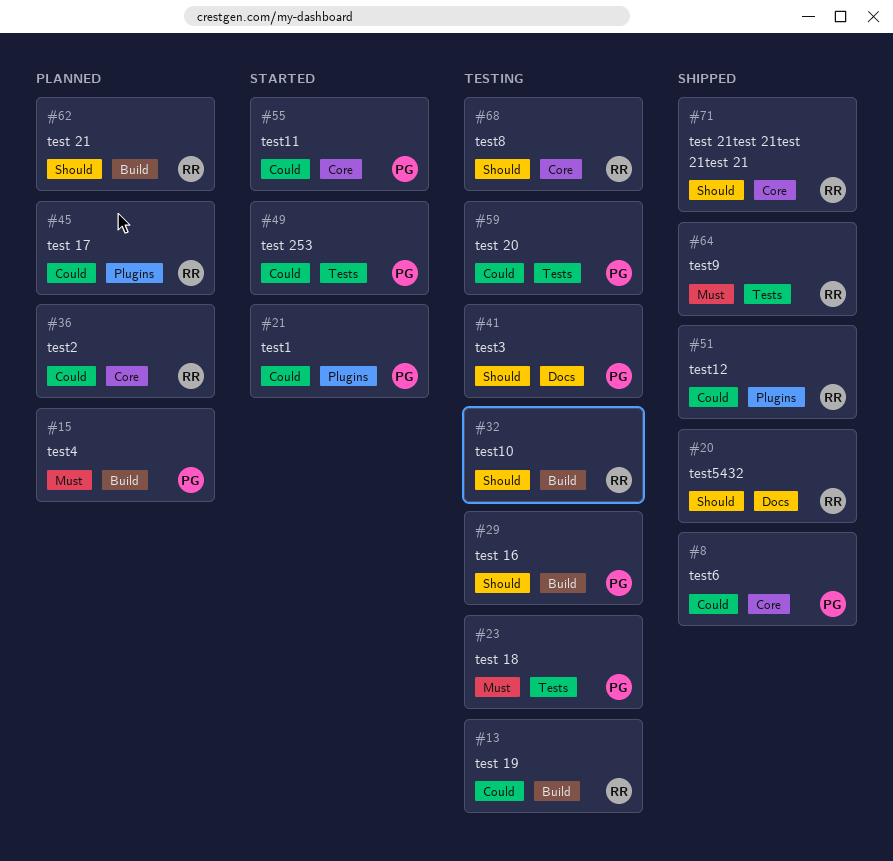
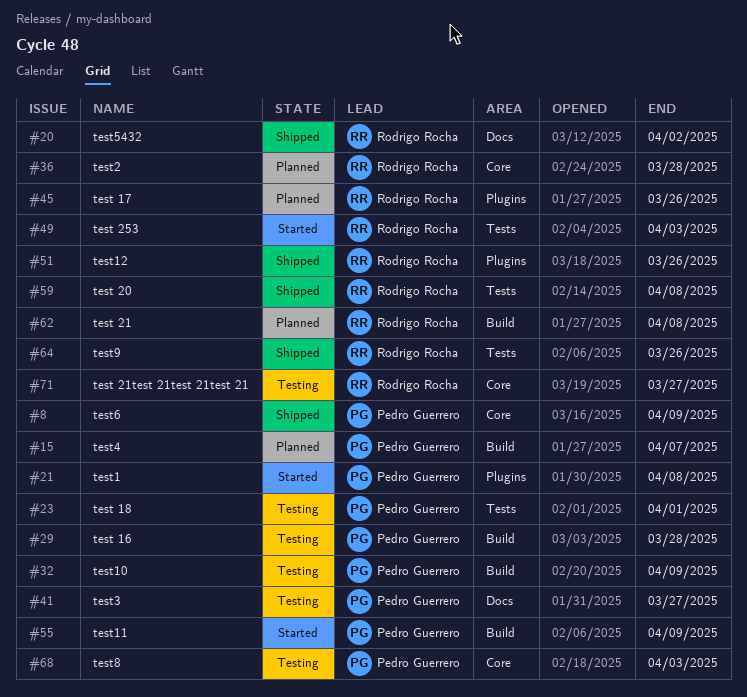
#13: present -> none
#32, owner: Rodrigo Rocha -> Pedro Guerrero
#49, owner: Pedro Guerrero -> Rodrigo Rocha
#55, label: Core -> Build
#59, status: Testing -> Shipped
#59, owner: Pedro Guerrero -> Rodrigo Rocha
#68, owner: Rodrigo Rocha -> Pedro Guerrero
#71, status: Shipped -> Testing

